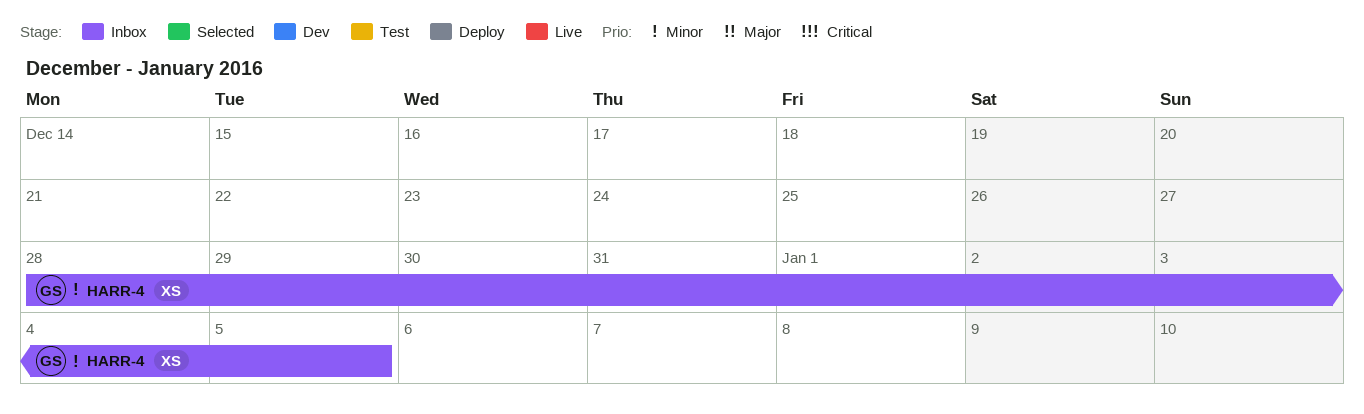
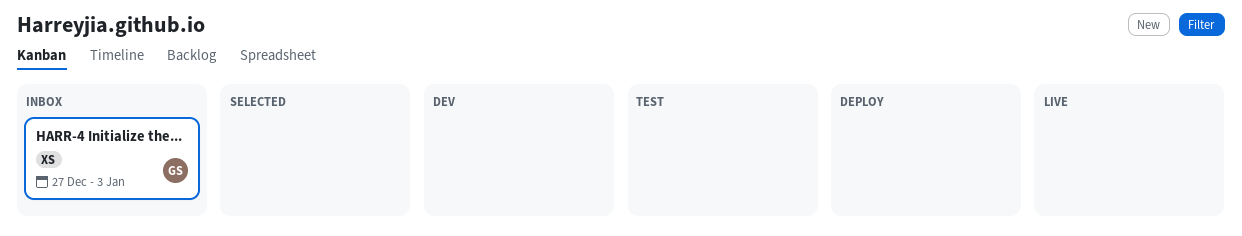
HARR-4, start: Dec 28 -> Dec 27
HARR-4, due: Jan 5 -> Jan 3

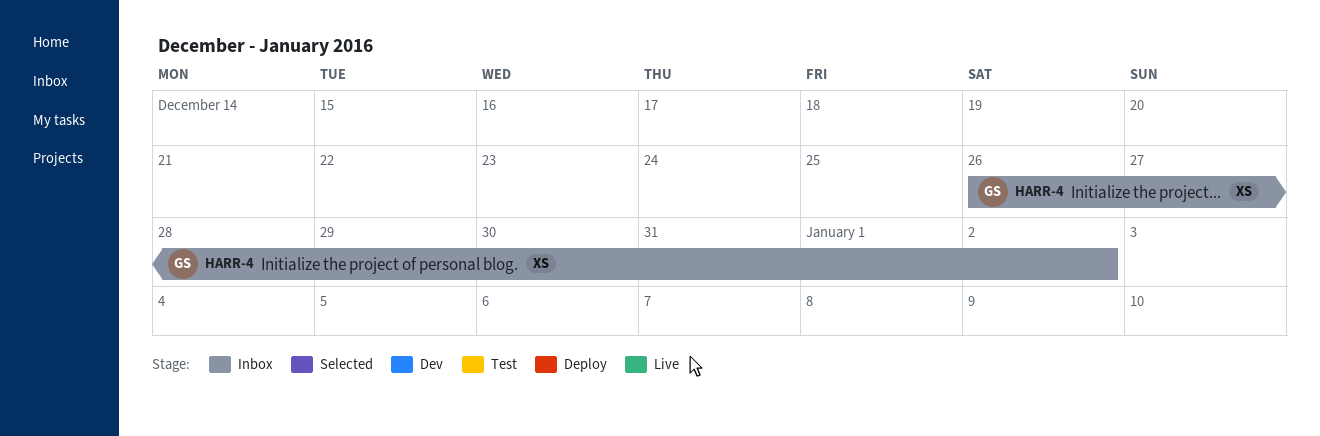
HARR-4, start: Dec 27 -> Dec 26
HARR-4, due: Jan 3 -> Jan 2

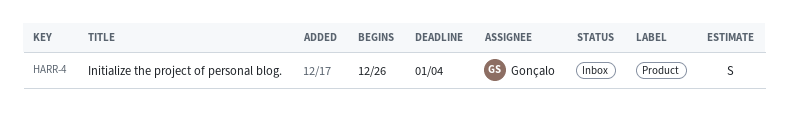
HARR-4, estimate: XS -> S
HARR-4, due: Jan 2 -> Jan 4

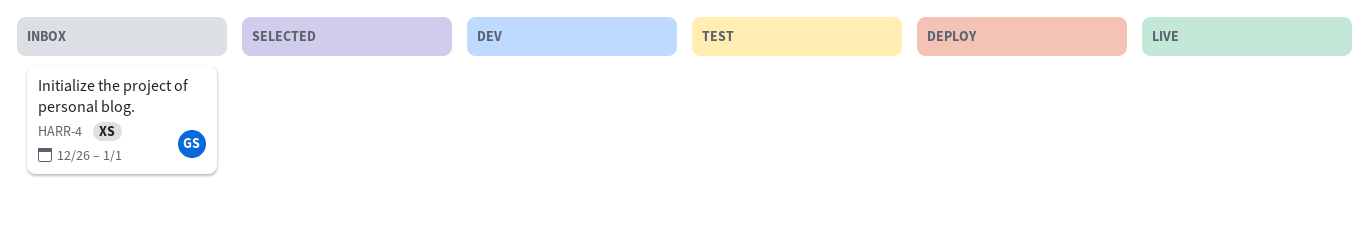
HARR-4, estimate: S -> XS
HARR-4, due: Jan 4 -> Jan 1

